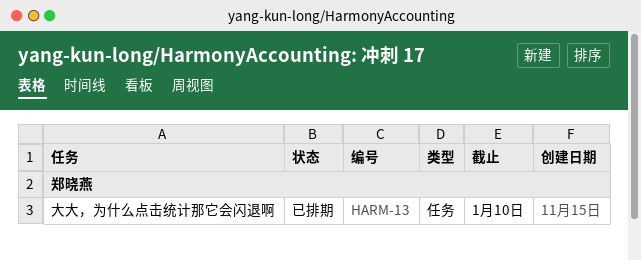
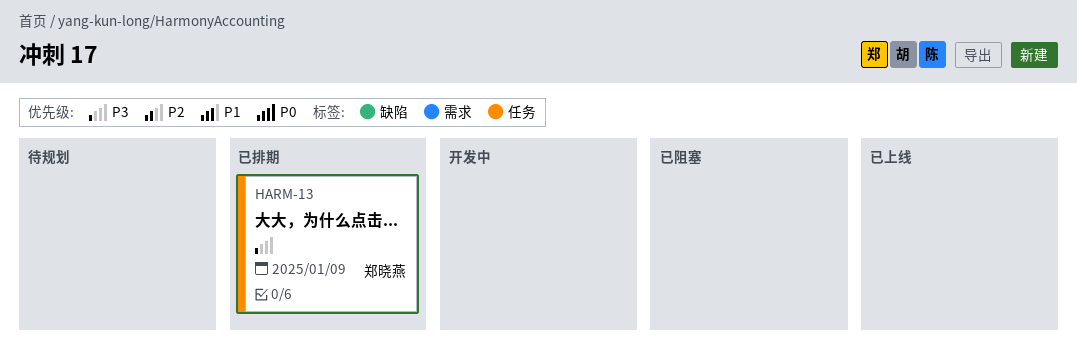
HARM-13, due: Jan 10 -> Jan 9

